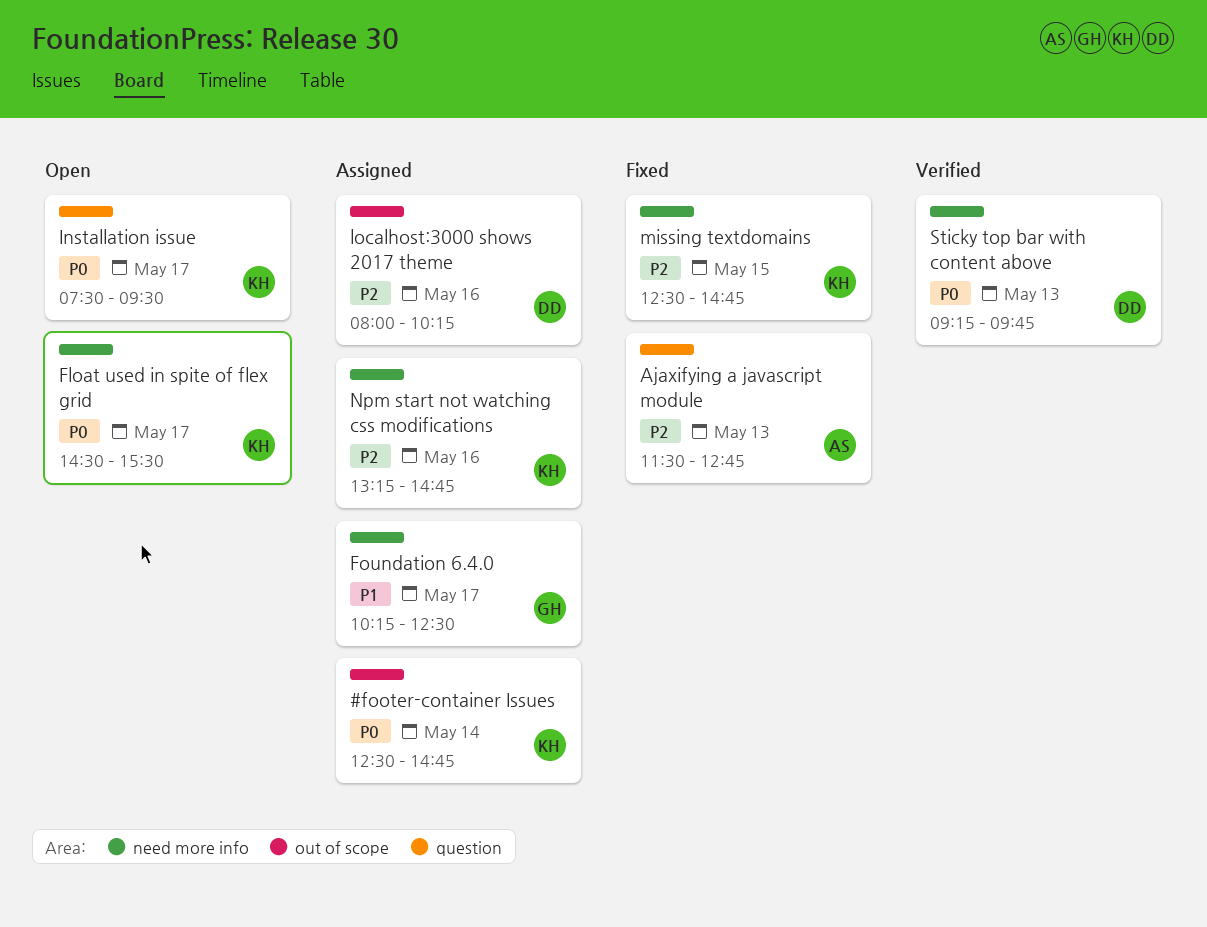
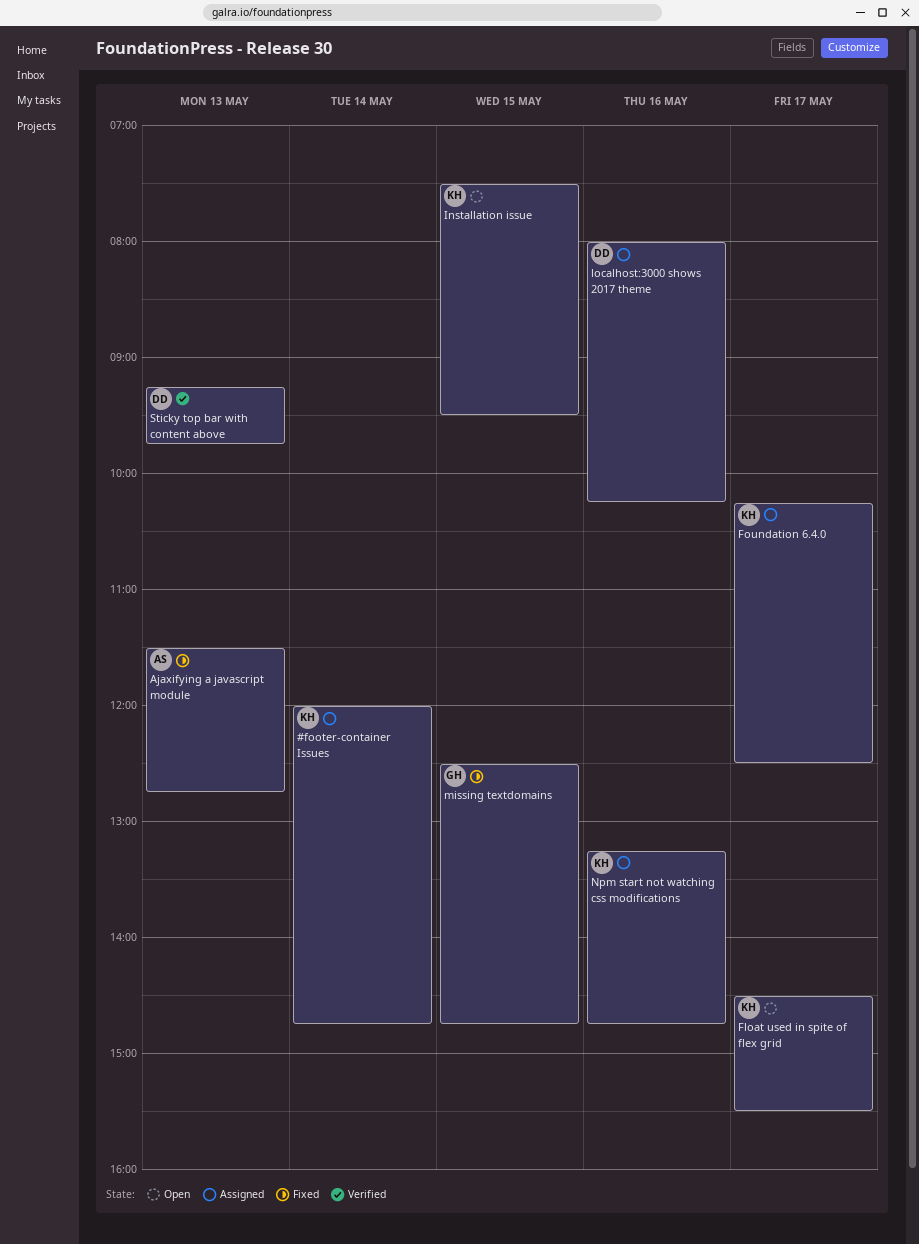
#footer-container Issues, begins: 12:30 -> 12:00
Foundation 6.4.0, owner: GH -> KH
Installation issue, day: May 17 -> May 15
missing textdomains, owner: KH -> GH

